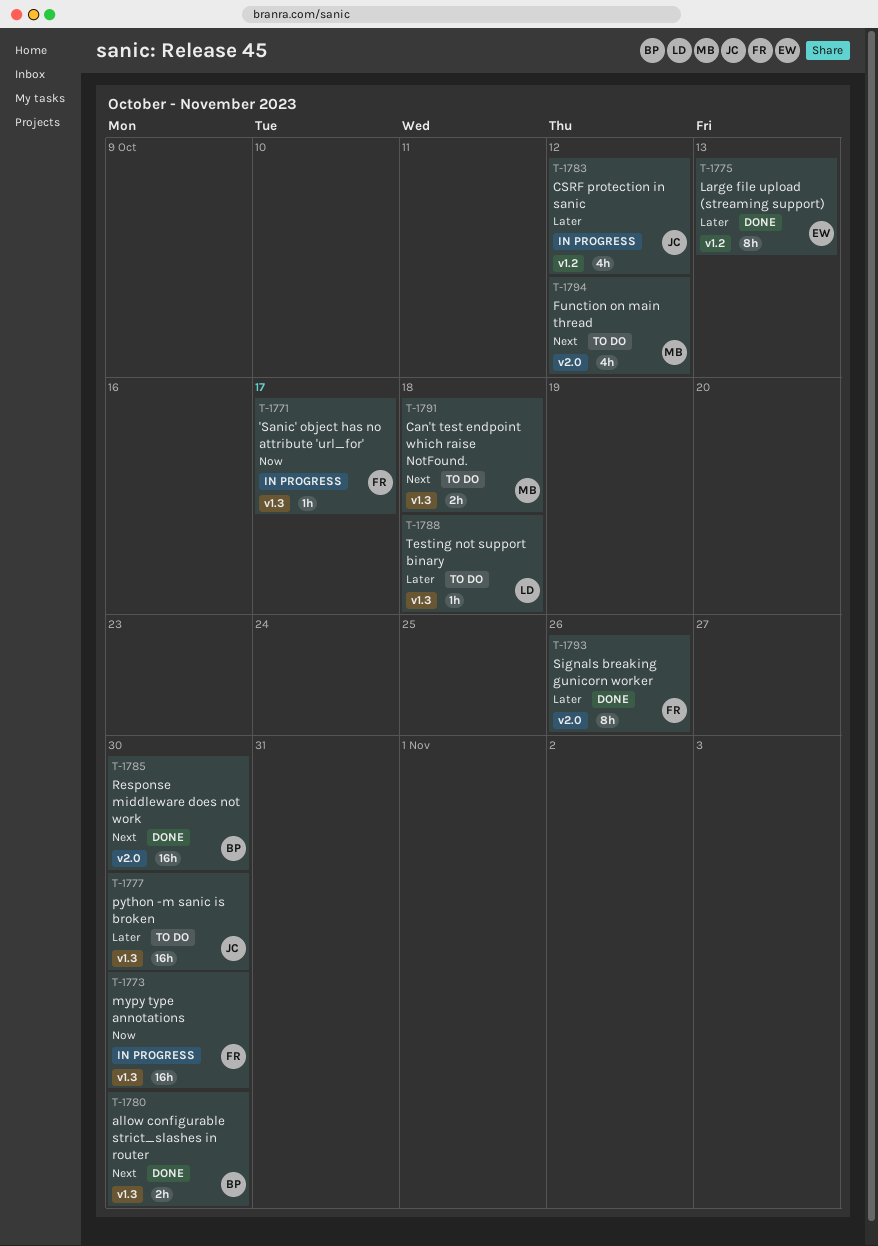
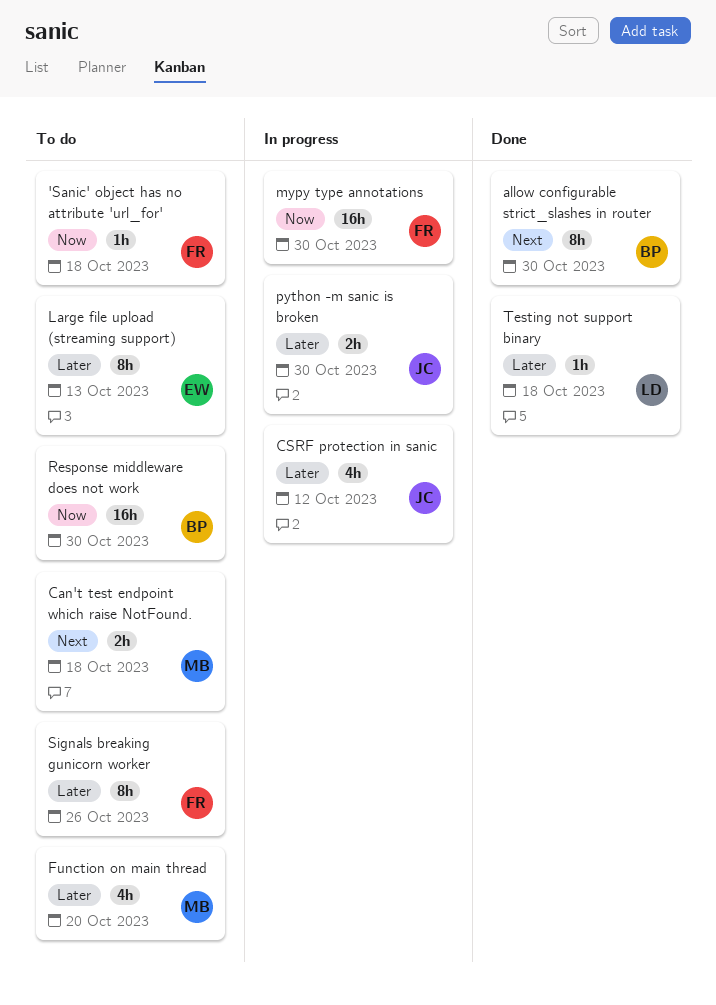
'Sanic' object has no attribute 'url_for', status: In progress -> To do
'Sanic' object has no attribute 'url_for', due: Oct 17 -> Oct 18
allow configurable strict_slashes in router, estimate: 2h -> 8h
Function on main thread, priority: Next -> Later
Function on main thread, due: Oct 12 -> Oct 20
Large file upload (streaming support), status: Done -> To do
python -m sanic is broken, status: To do -> In progress
python -m sanic is broken, estimate: 16h -> 2h
Response middleware does not work, status: Done -> To do
Response middleware does not work, priority: Next -> Now
Signals breaking gunicorn worker, status: Done -> To do
Testing not support binary, status: To do -> Done

